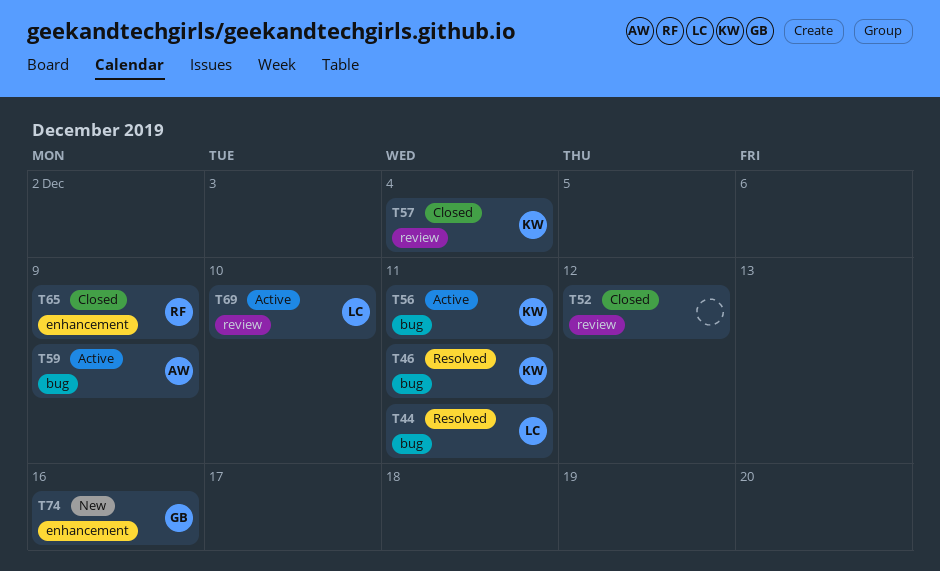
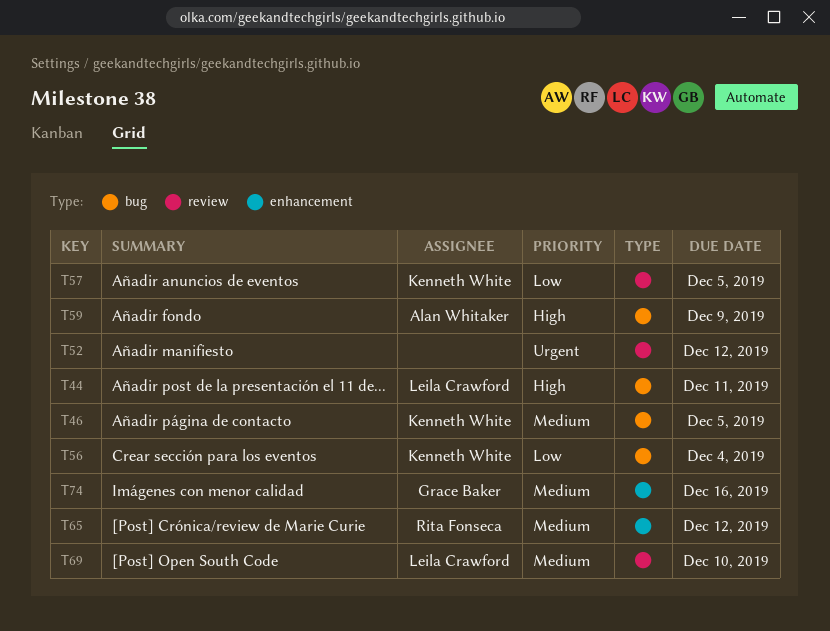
T46, due: Dec 11 -> Dec 5
T56, due: Dec 11 -> Dec 4
T57, due: Dec 4 -> Dec 5
T65, due: Dec 9 -> Dec 12

